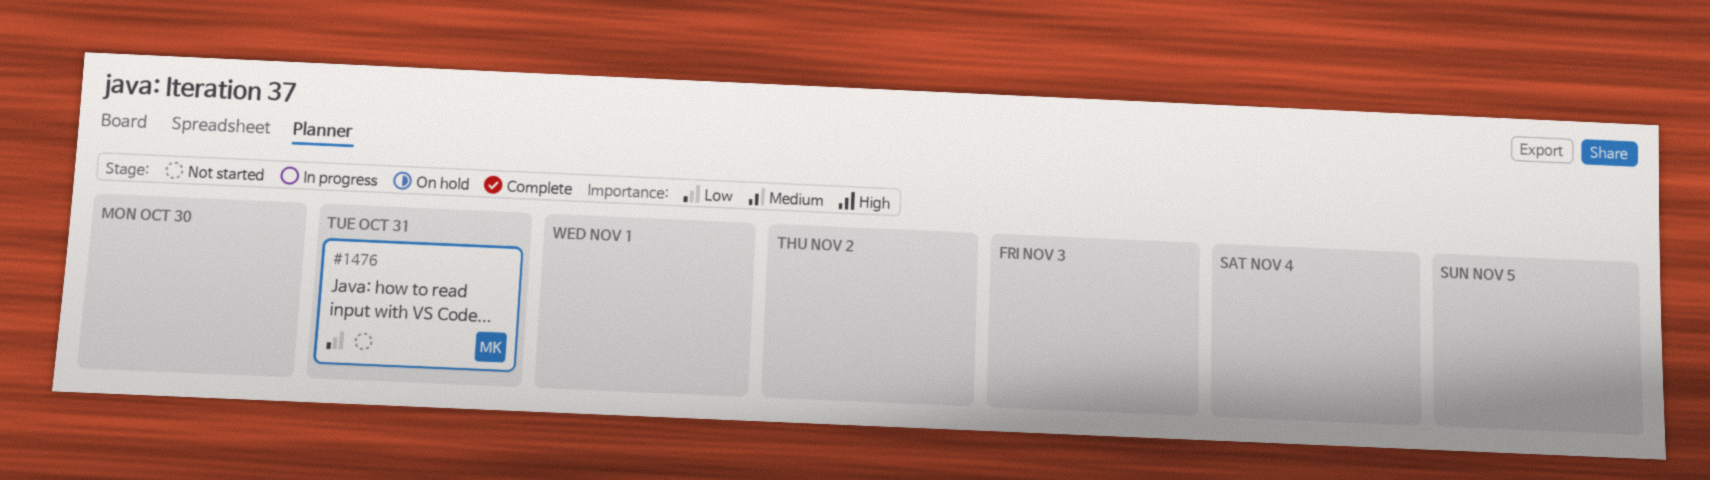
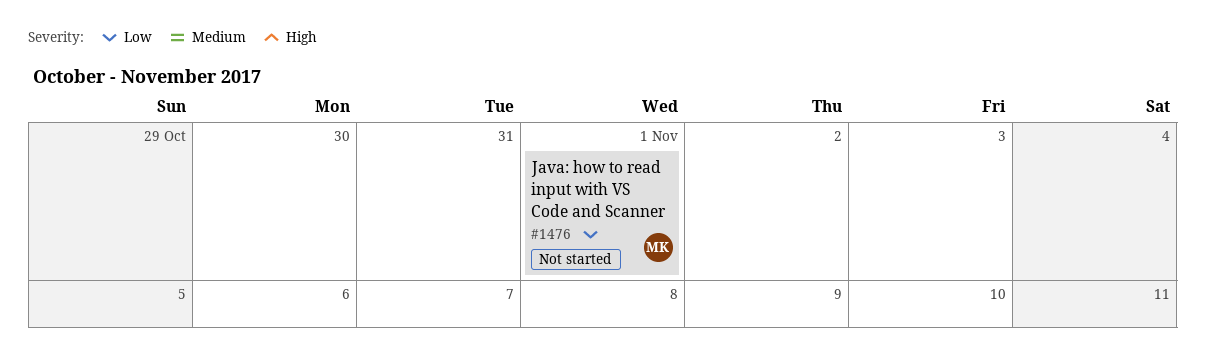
#1476, due: Oct 31 -> Nov 1

